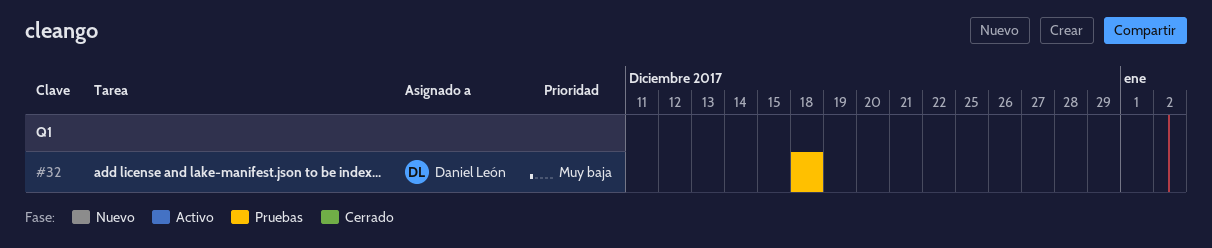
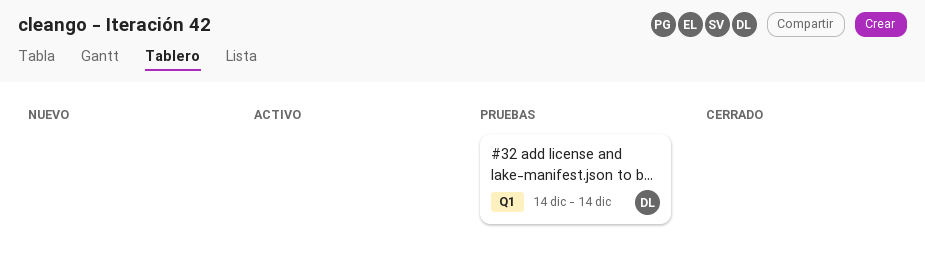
#32, start: Dec 18 -> Dec 14
#32, due: Dec 18 -> Dec 14

